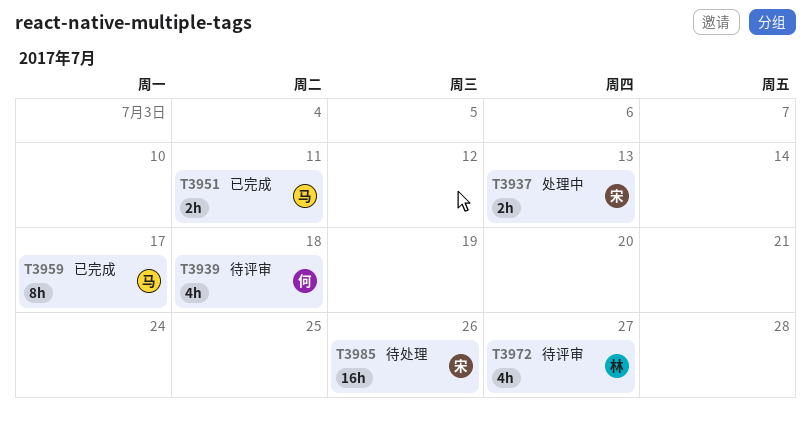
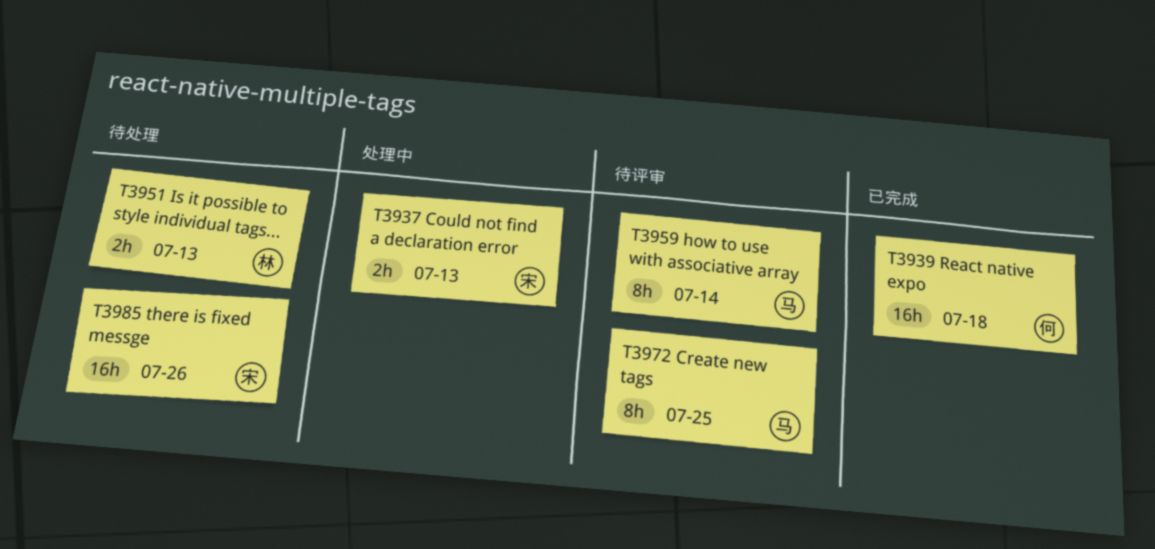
T3939, status: 待评审 -> 已完成
T3939, estimate: 4h -> 16h
T3951, status: 已完成 -> 待处理
T3951, owner: 马 -> 林
T3951, due: Jul 11 -> Jul 13
T3959, status: 已完成 -> 待评审
T3959, due: Jul 17 -> Jul 14
T3972, owner: 林 -> 马
T3972, estimate: 4h -> 8h
T3972, due: Jul 27 -> Jul 25

